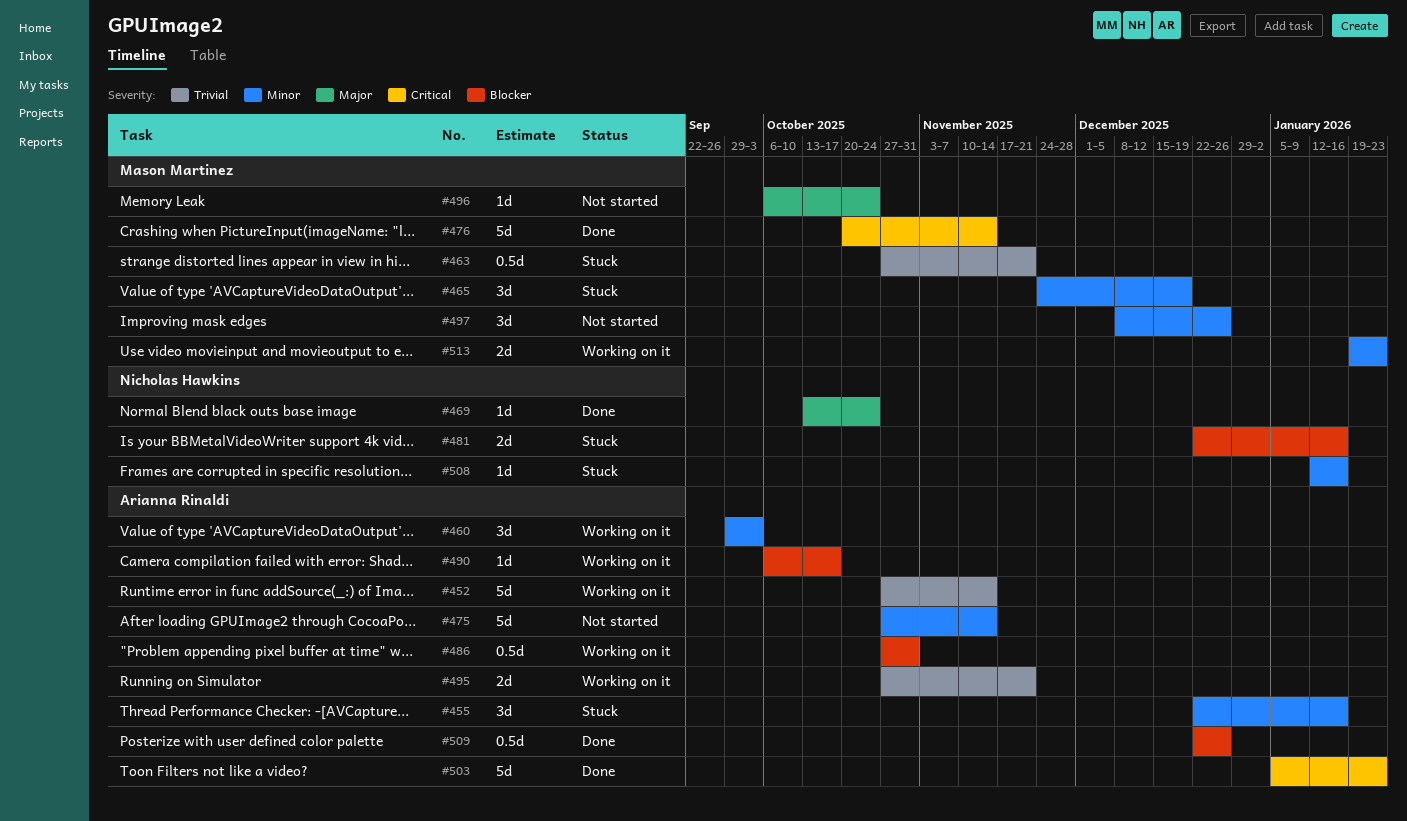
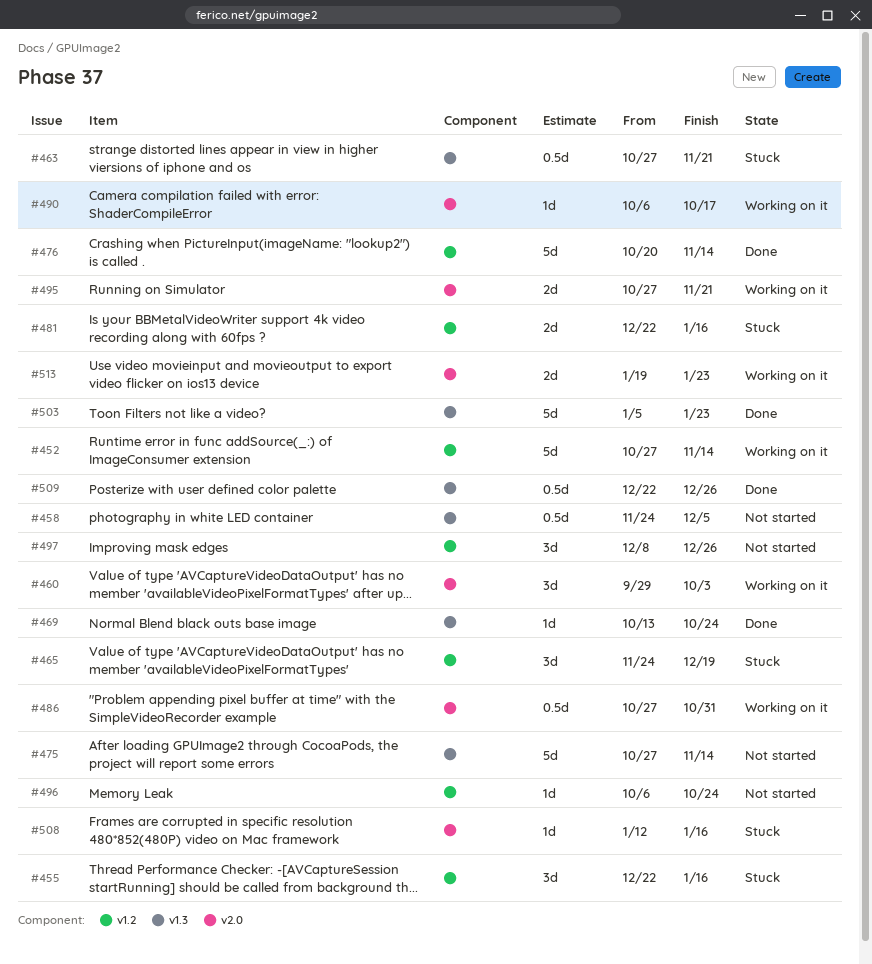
#458: none -> present

